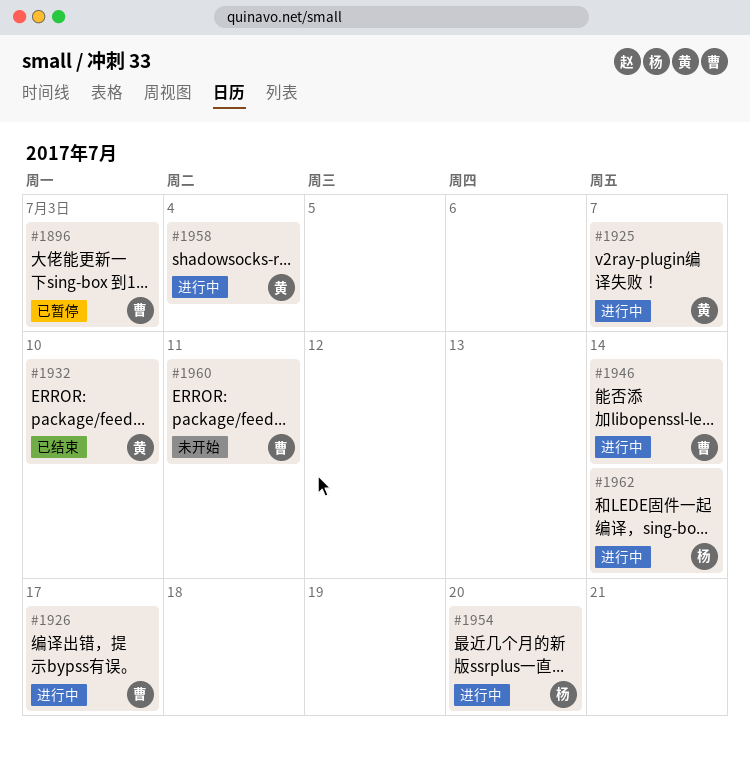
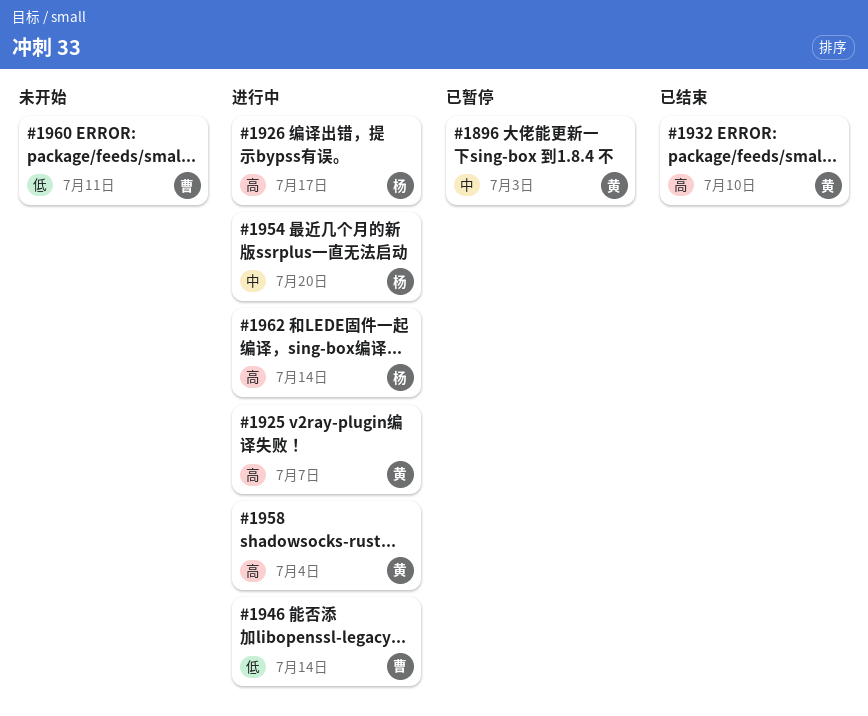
#1896, owner: 曹 -> 黄
#1926, owner: 曹 -> 杨

